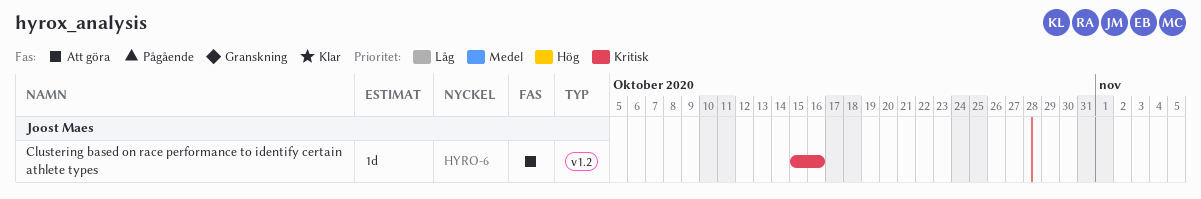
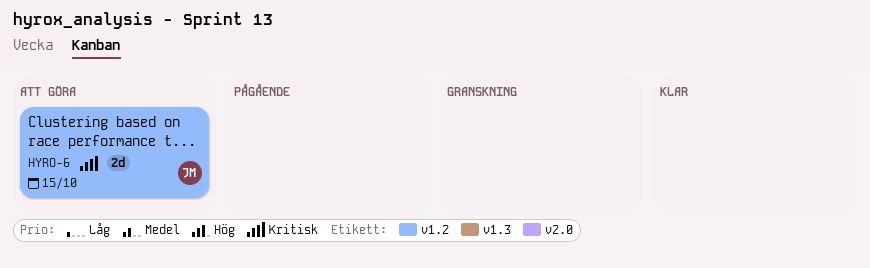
HYRO-6, estimate: 1d -> 2d
HYRO-6, due: Oct 16 -> Oct 15

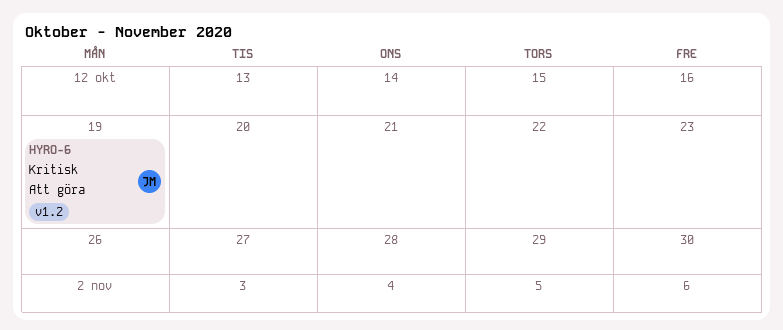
HYRO-6, due: Oct 15 -> Oct 19

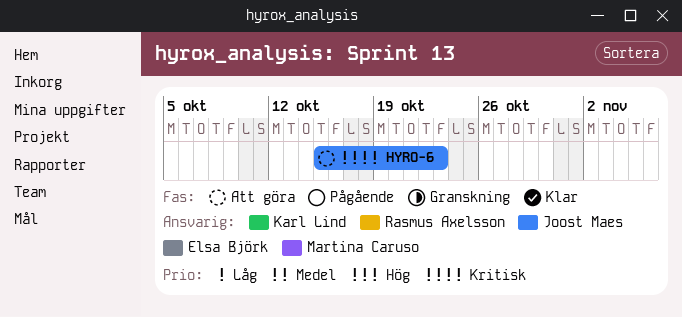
HYRO-6, due: Oct 19 -> Oct 23

